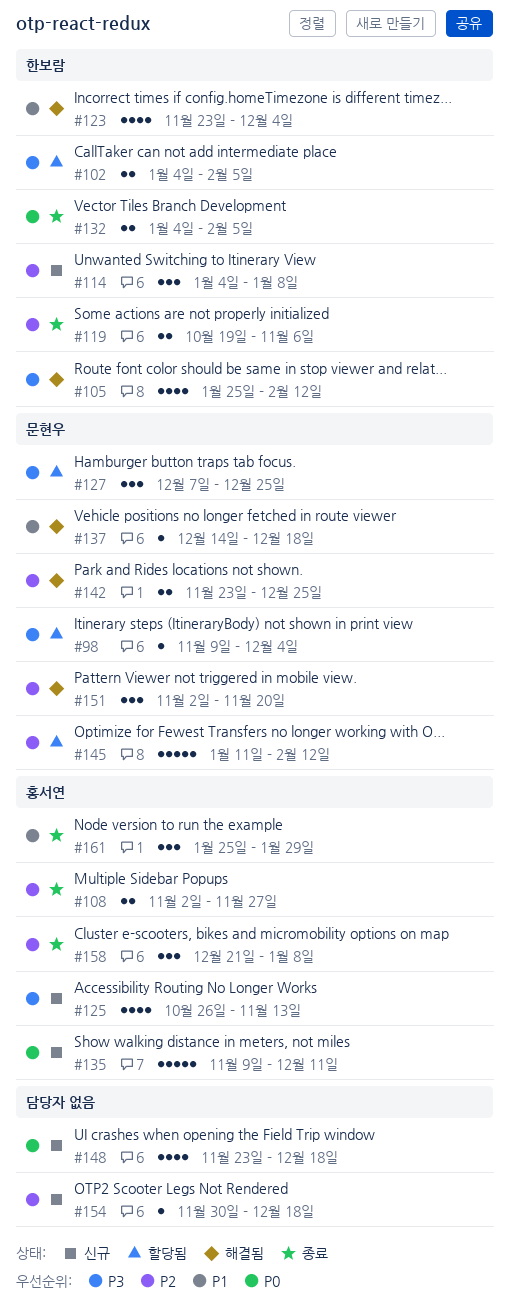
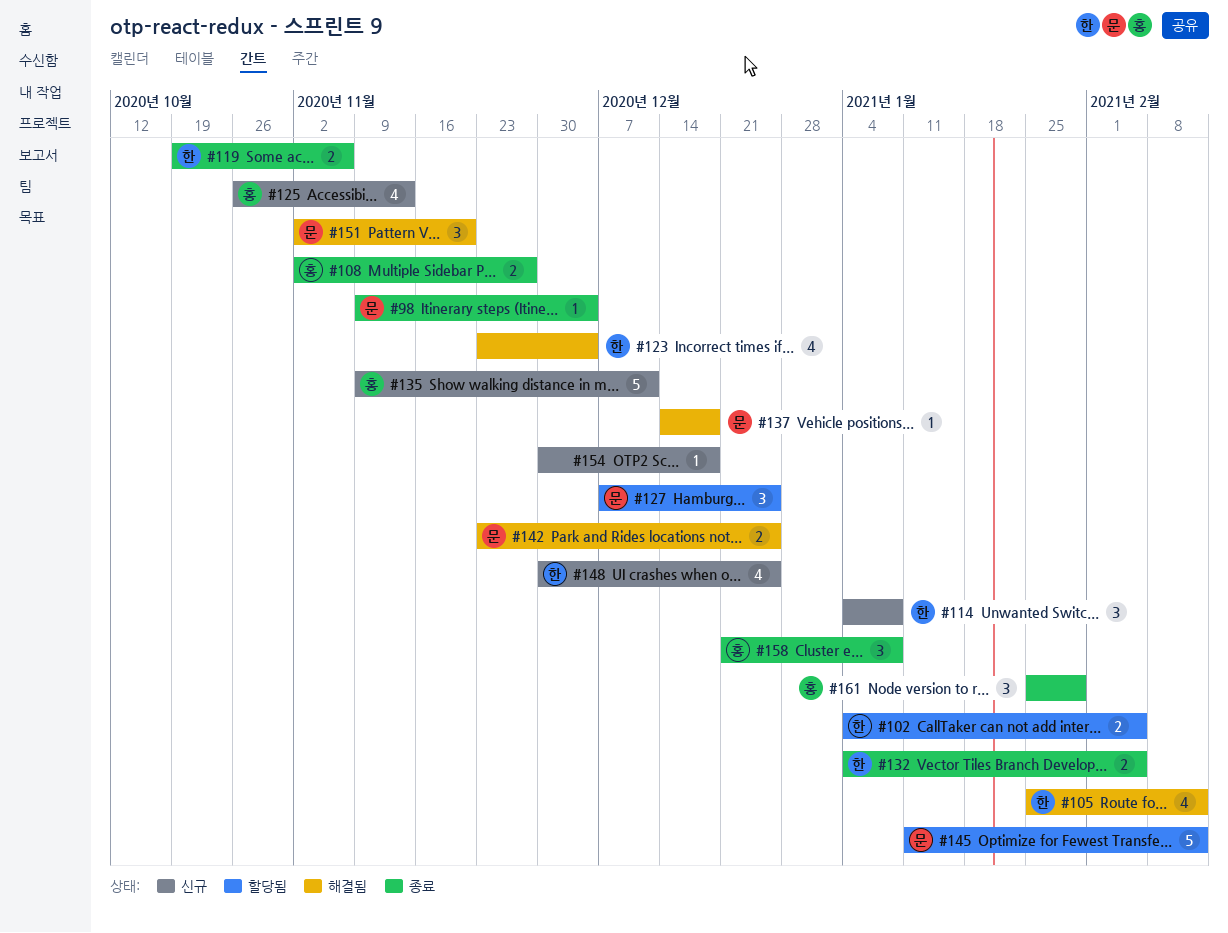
#98, status: 할당됨 -> 종료
#148, owner: none -> 한보람
#148, start: Nov 23 -> Nov 30
#148, due: Dec 18 -> Dec 25

